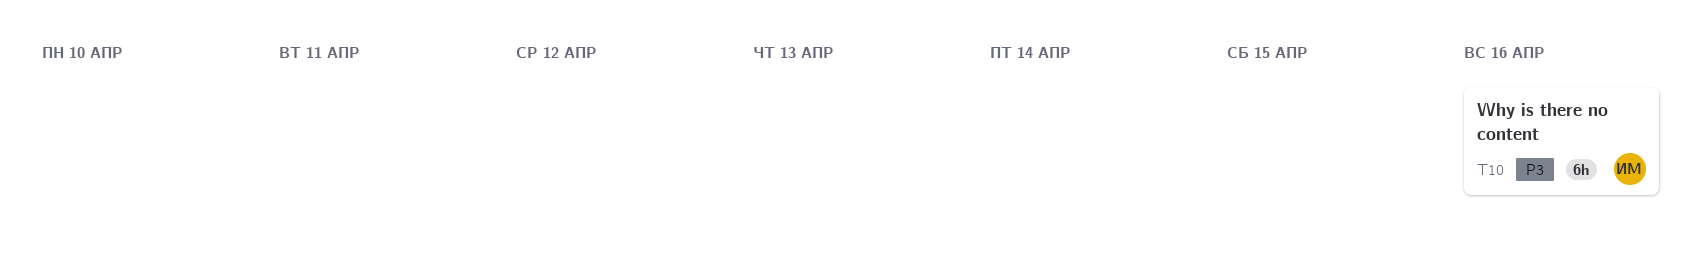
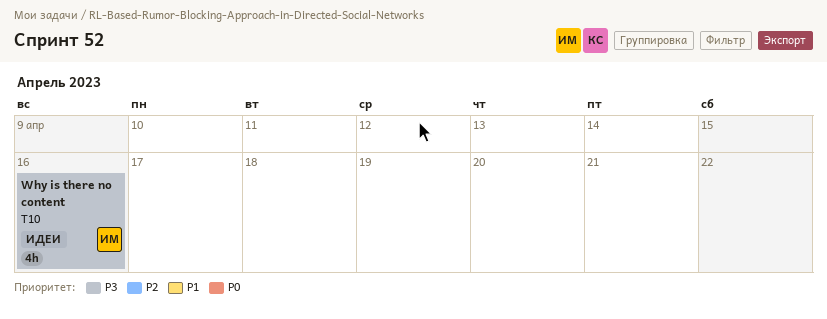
T10, estimate: 6h -> 4h

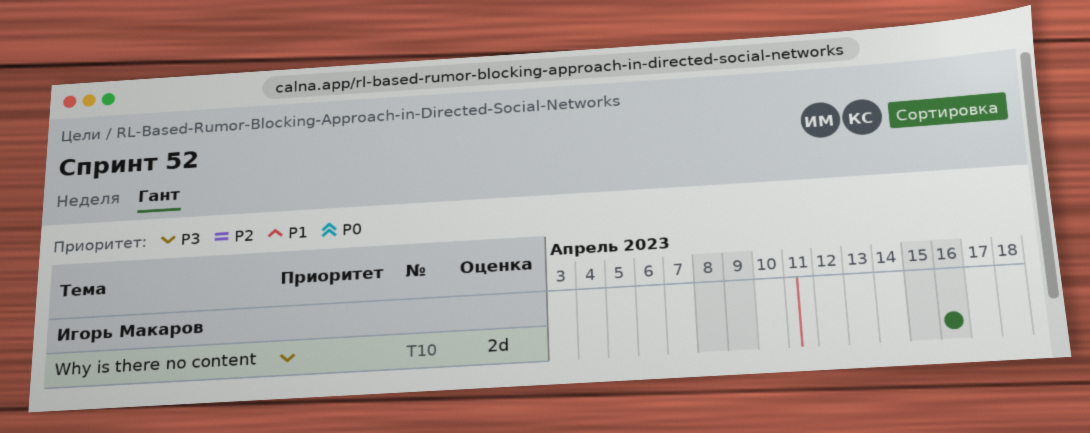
T10, estimate: 4h -> 2d

